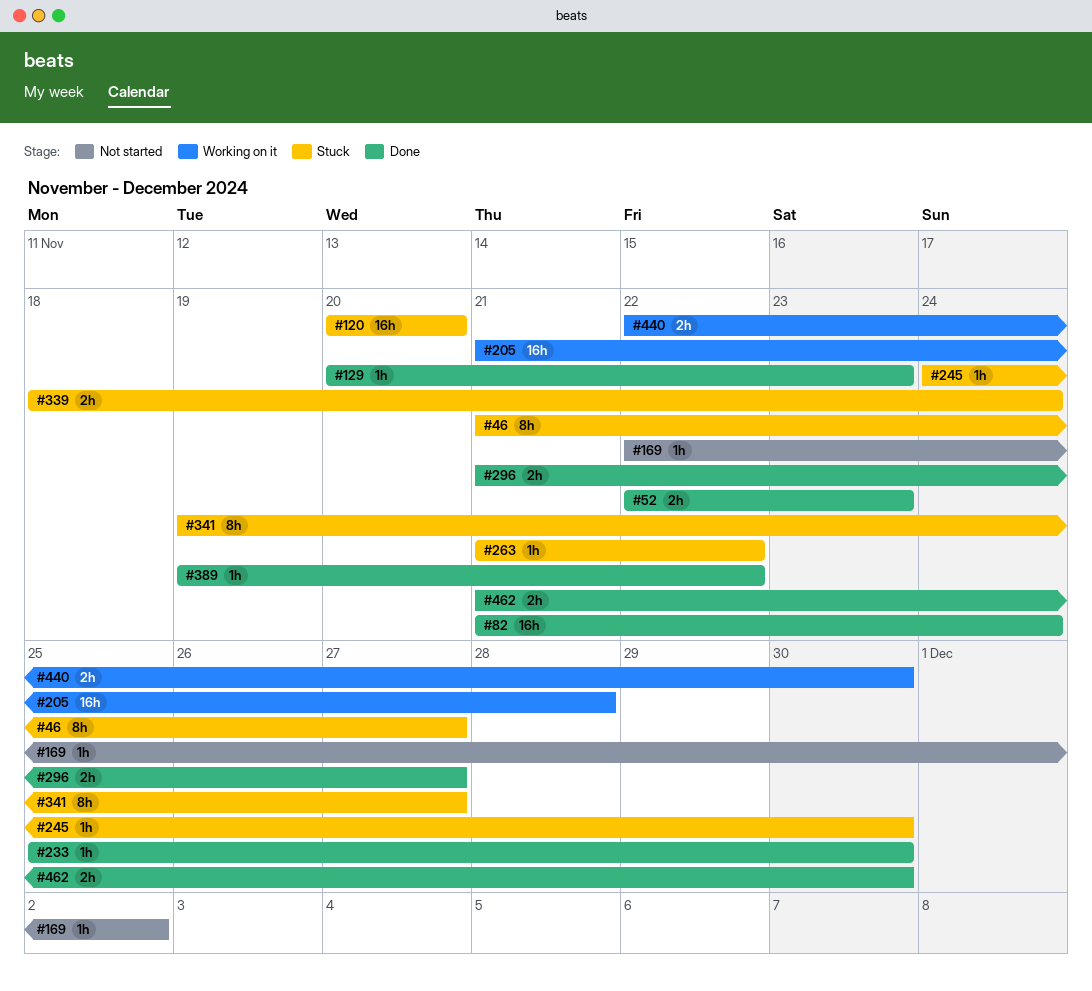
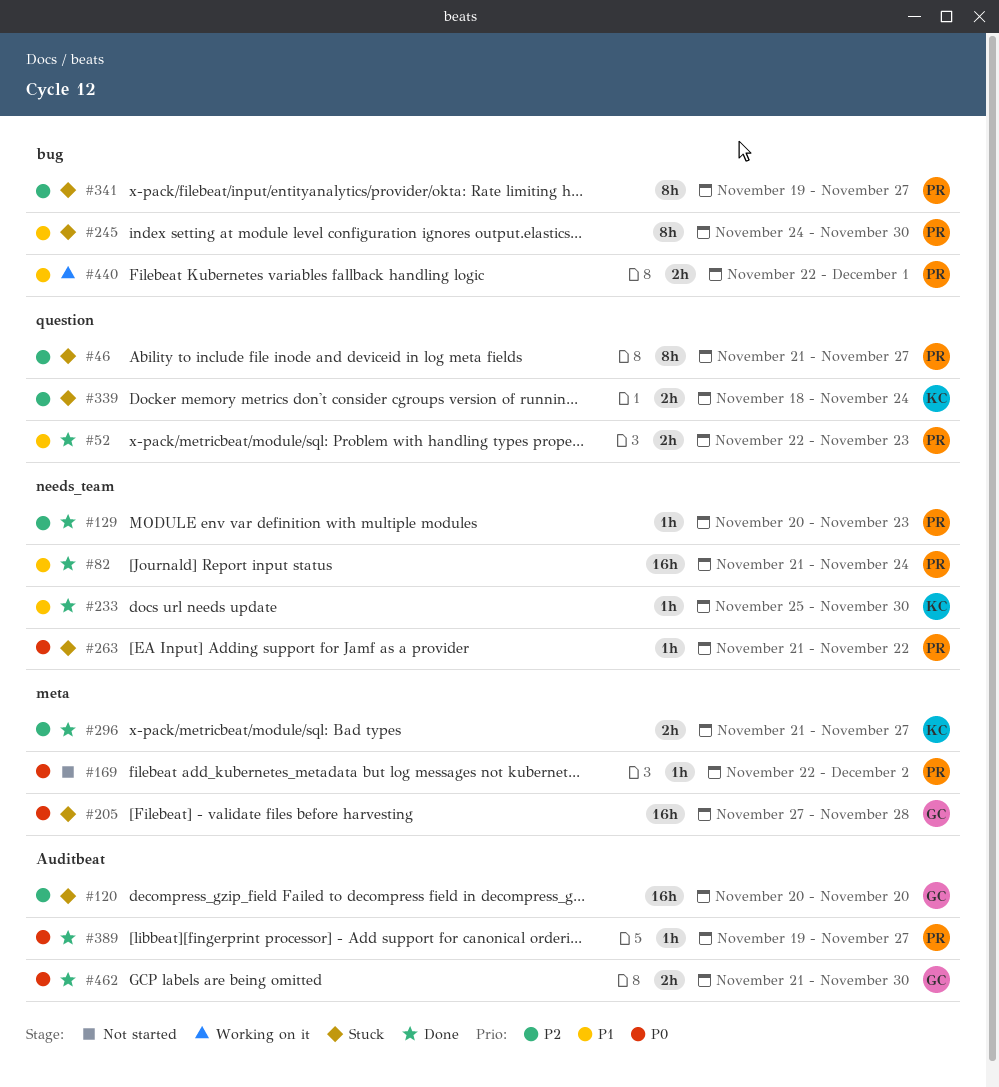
#205, status: Working on it -> Stuck
#205, start: Nov 21 -> Nov 27
#245, estimate: 1h -> 8h
#389, due: Nov 22 -> Nov 27
#440, due: Nov 30 -> Dec 1

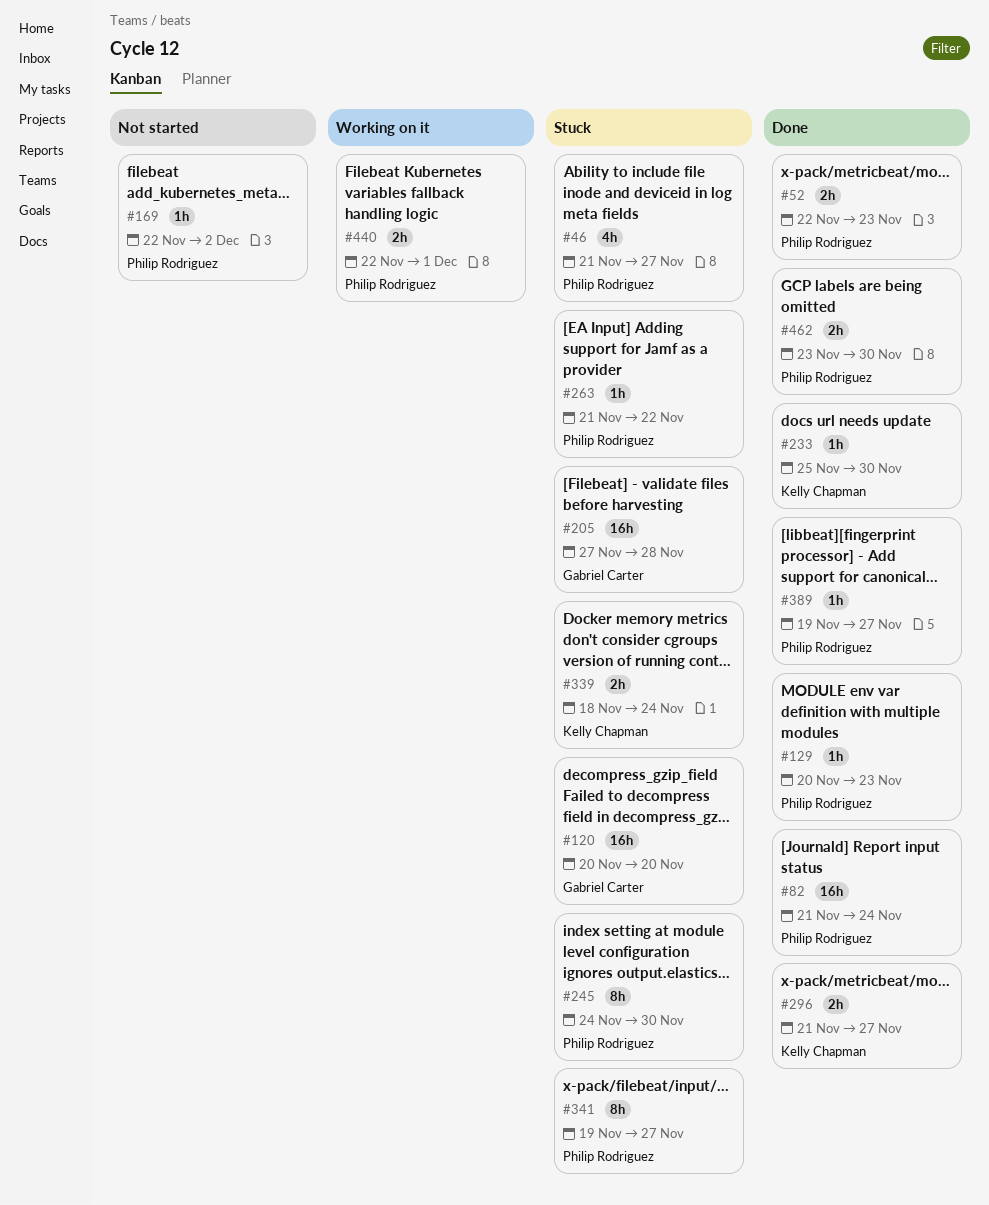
#46, estimate: 8h -> 4h
#462, owner: Gabriel Carter -> Philip Rodriguez
#462, start: Nov 21 -> Nov 23

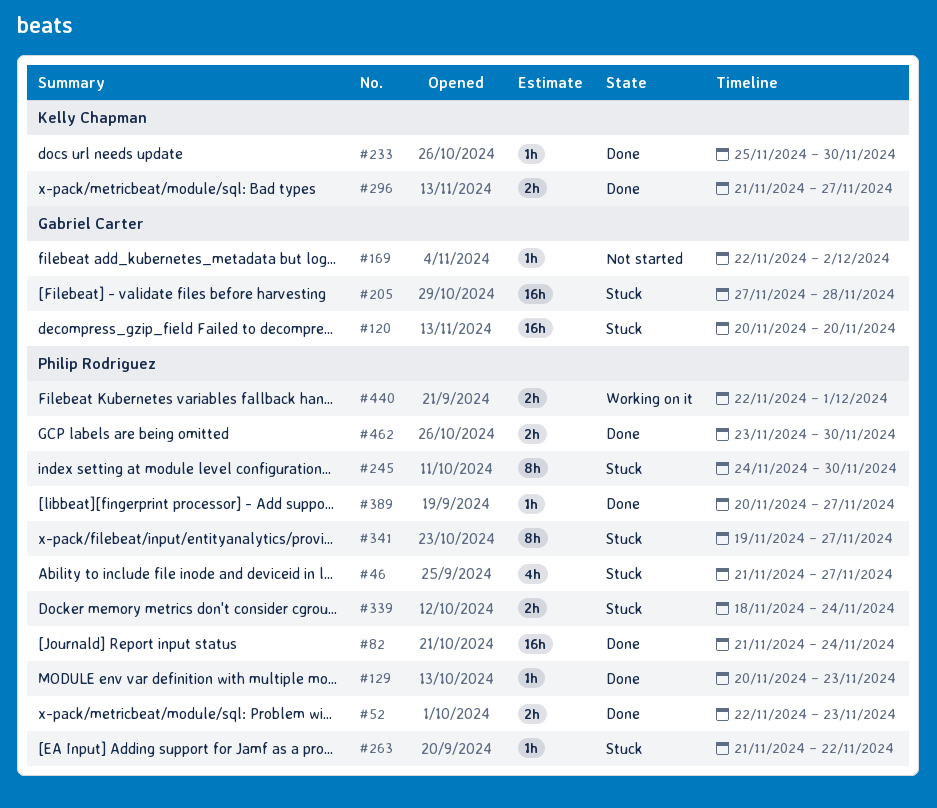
#169, owner: Philip Rodriguez -> Gabriel Carter
#339, owner: Kelly Chapman -> Philip Rodriguez
#389, start: Nov 19 -> Nov 20

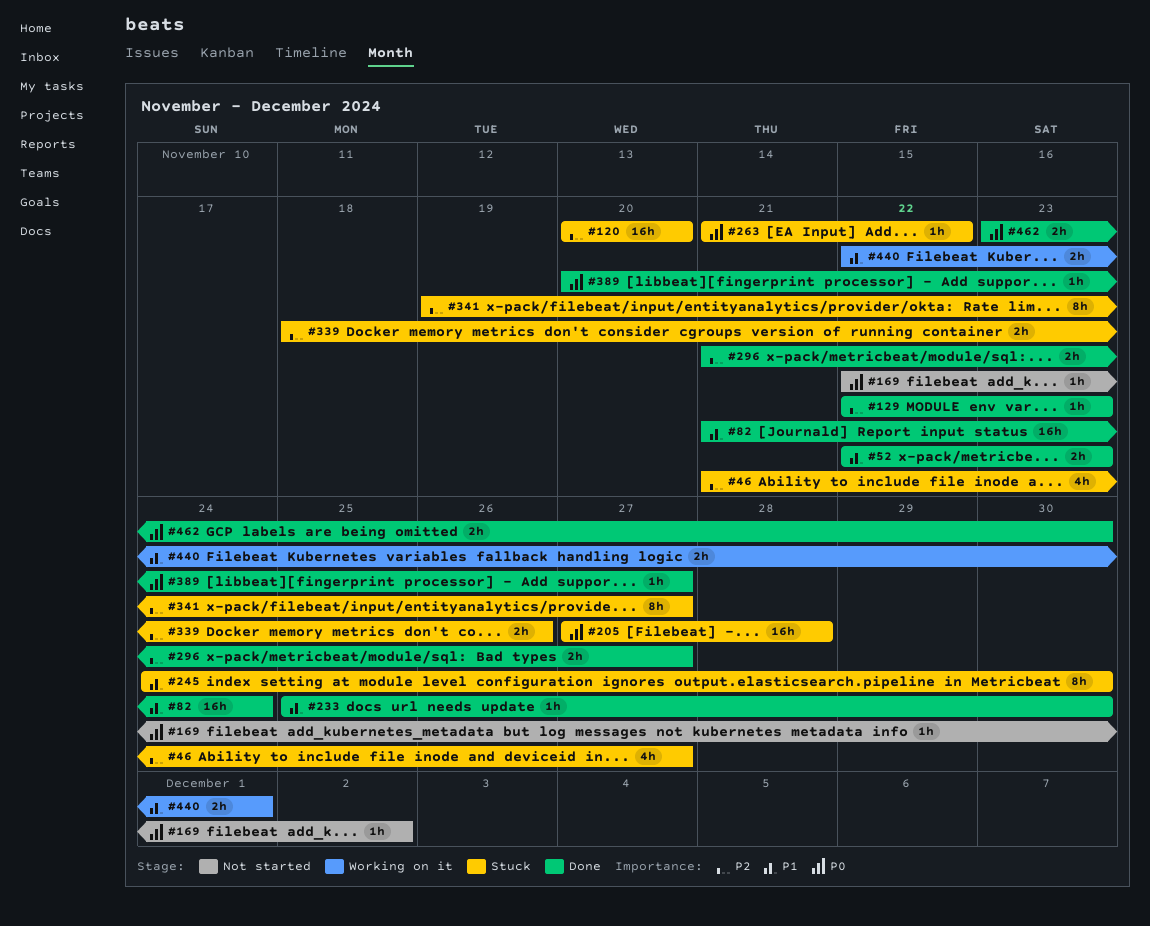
#129, start: Nov 20 -> Nov 22
#339, due: Nov 24 -> Nov 26

